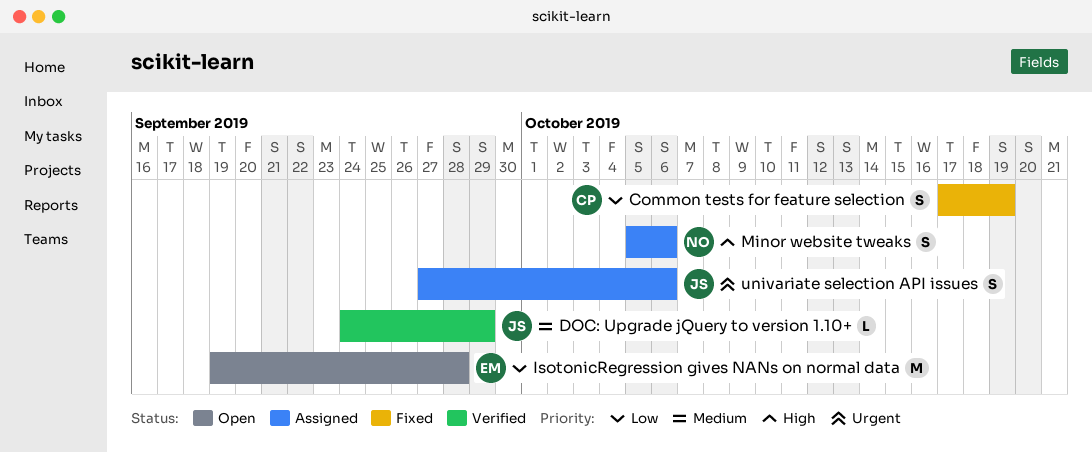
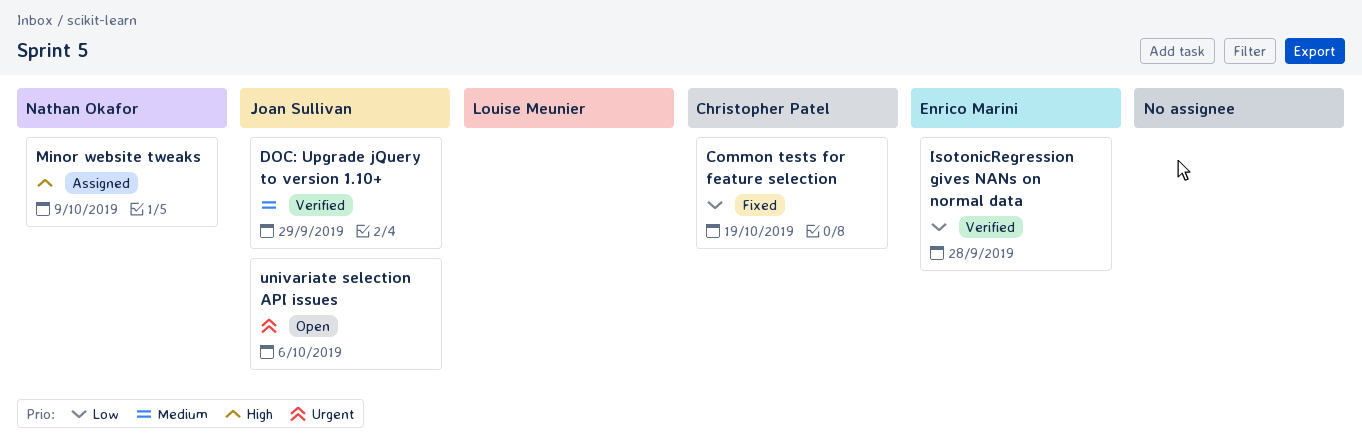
IsotonicRegression gives NANs on normal data, status: Open -> Verified
Minor website tweaks, due: Oct 6 -> Oct 9
univariate selection API issues, status: Assigned -> Open

